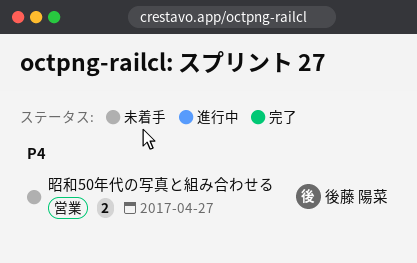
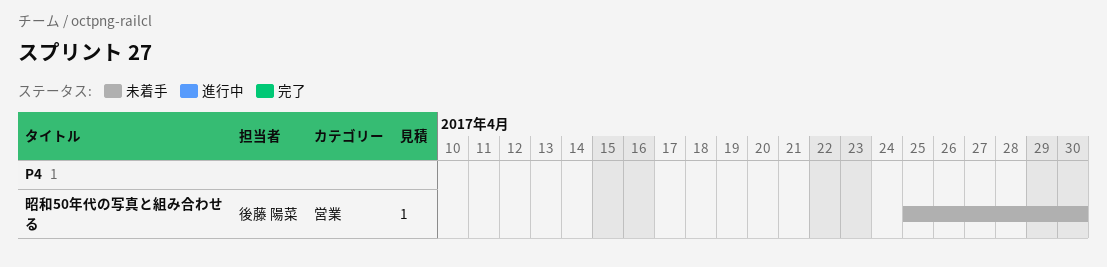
昭和50年代の写真と組み合わせる, estimate: 2 -> 1
昭和50年代の写真と組み合わせる, due: Apr 27 -> Apr 30

